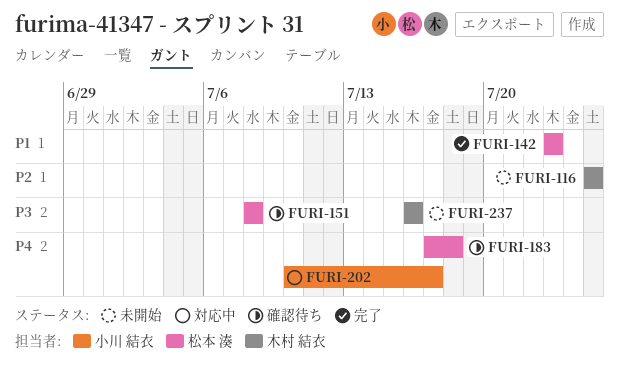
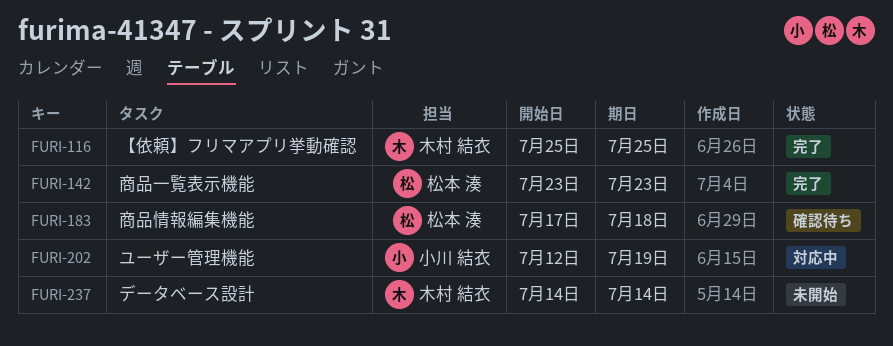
FURI-116, status: 未開始 -> 完了
FURI-151: present -> none
FURI-202, start: Jul 10 -> Jul 12
FURI-202, due: Jul 17 -> Jul 19
FURI-237, start: Jul 16 -> Jul 14
FURI-237, due: Jul 16 -> Jul 14

